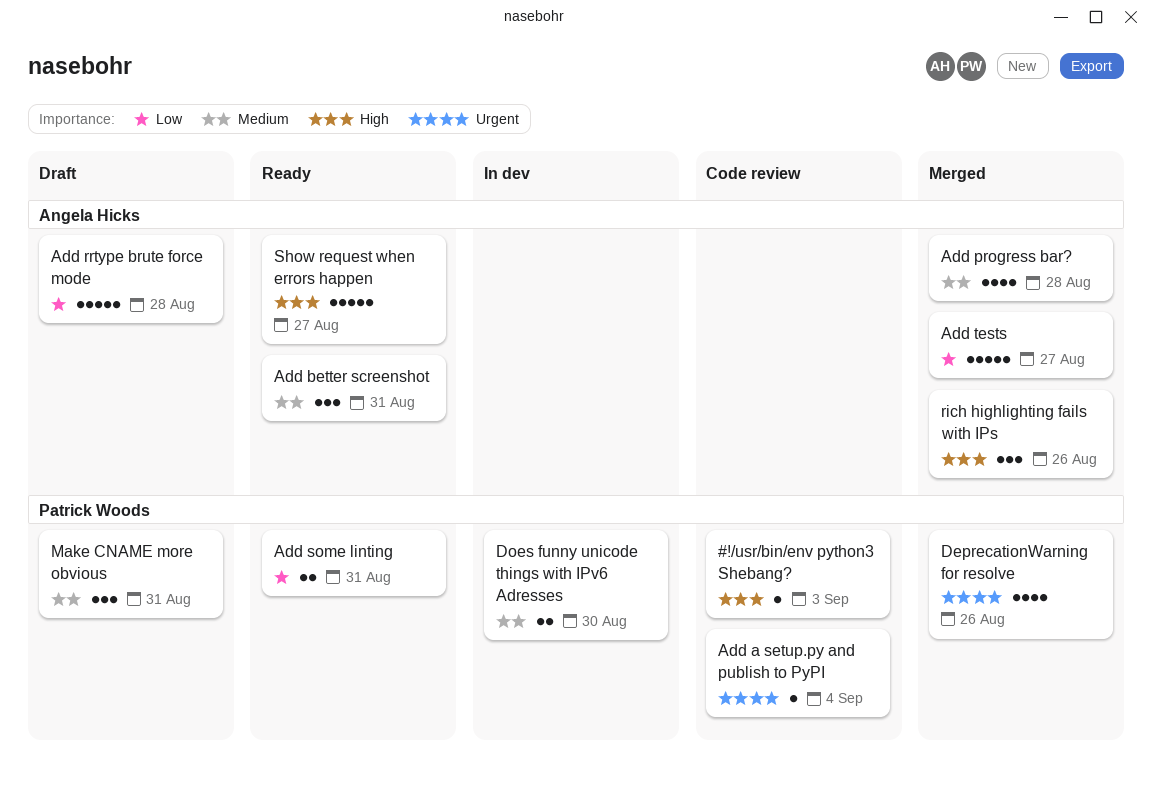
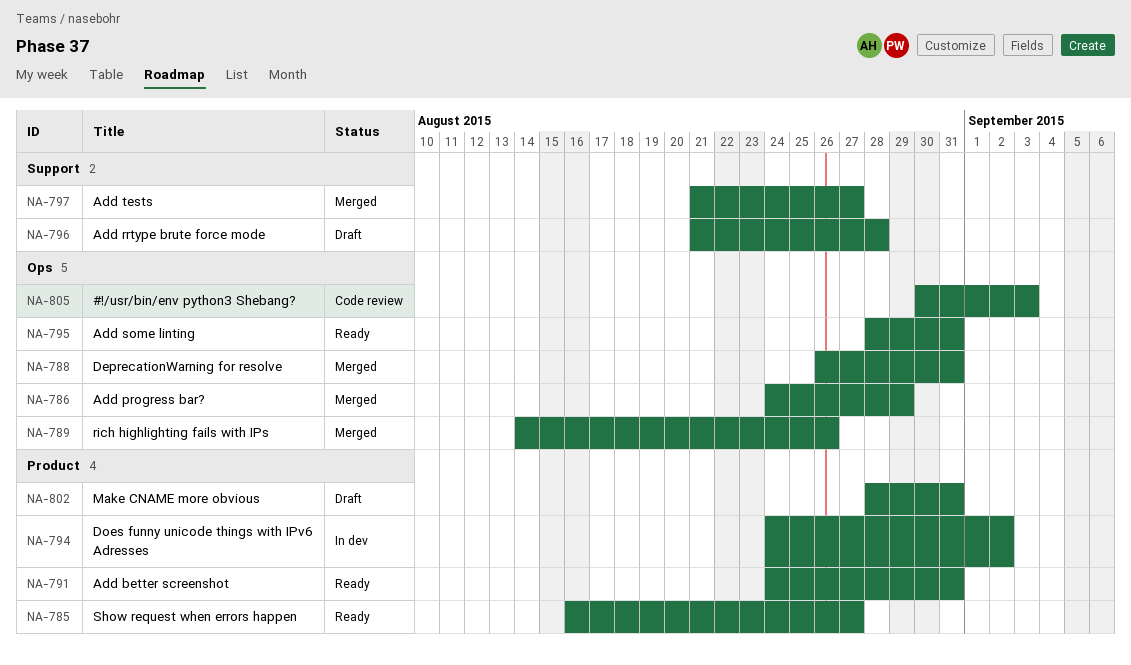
Add a setup.py and publish to PyPI: present -> none
Add progress bar?, due: Aug 28 -> Aug 29
DeprecationWarning for resolve, due: Aug 26 -> Aug 31
Does funny unicode things with IPv6 Adresses, due: Aug 30 -> Sep 2

